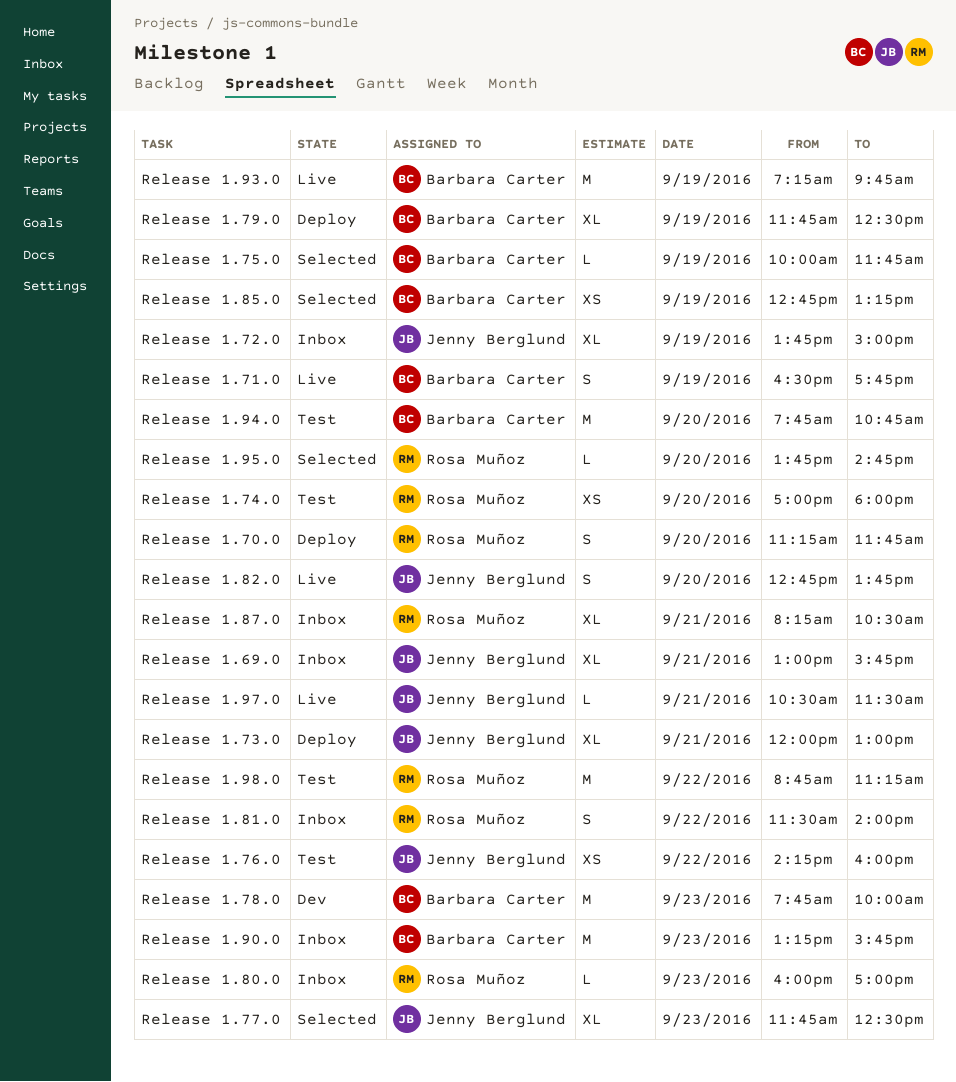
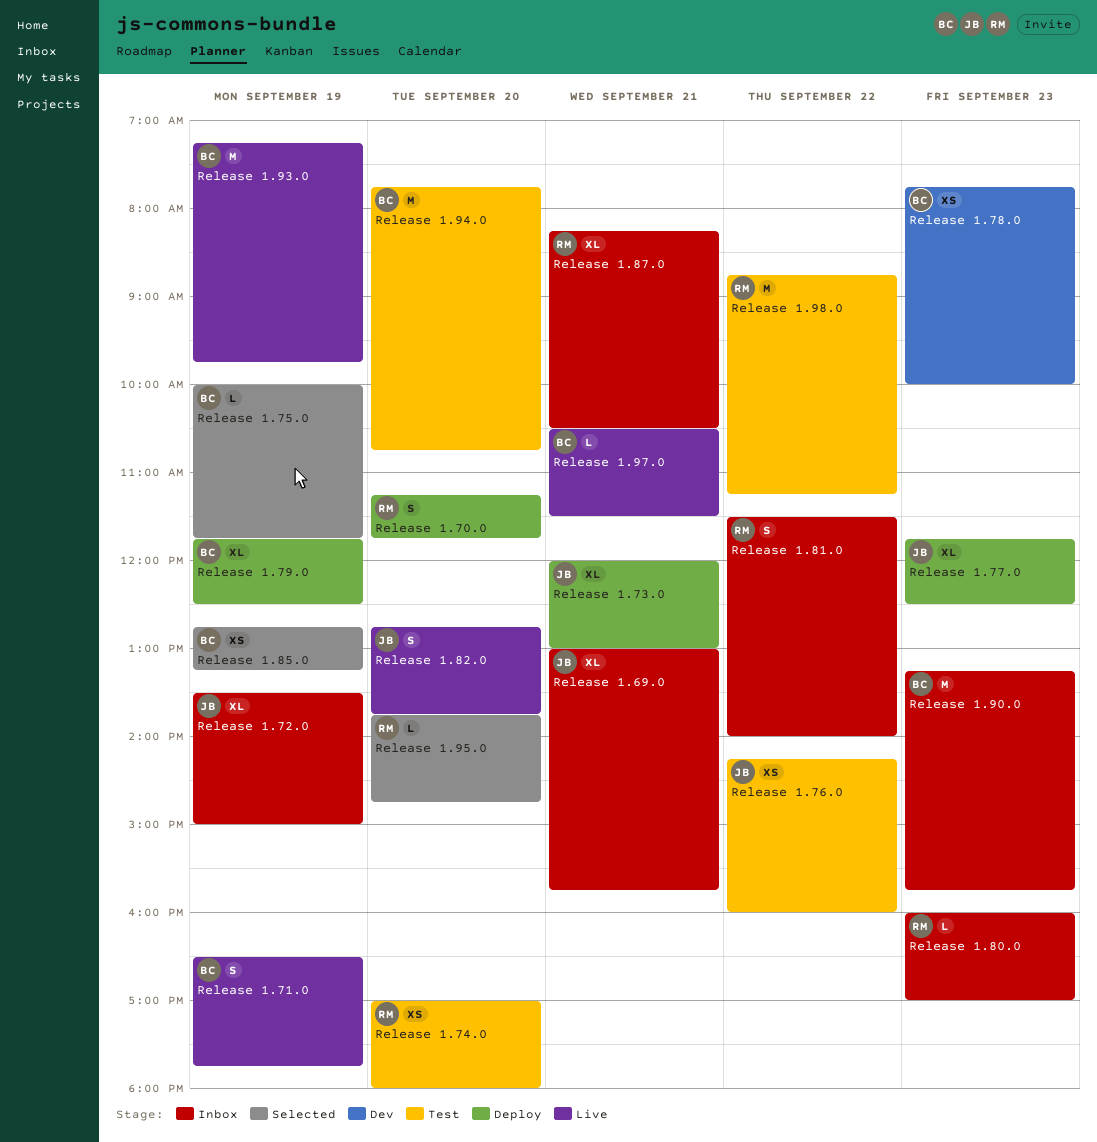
Release 1.72.0, begins: 13:45 -> 13:30
Release 1.77.0, status: Selected -> Deploy
Release 1.78.0, estimate: M -> XS
Release 1.97.0, owner: Jenny Berglund -> Barbara Carter

